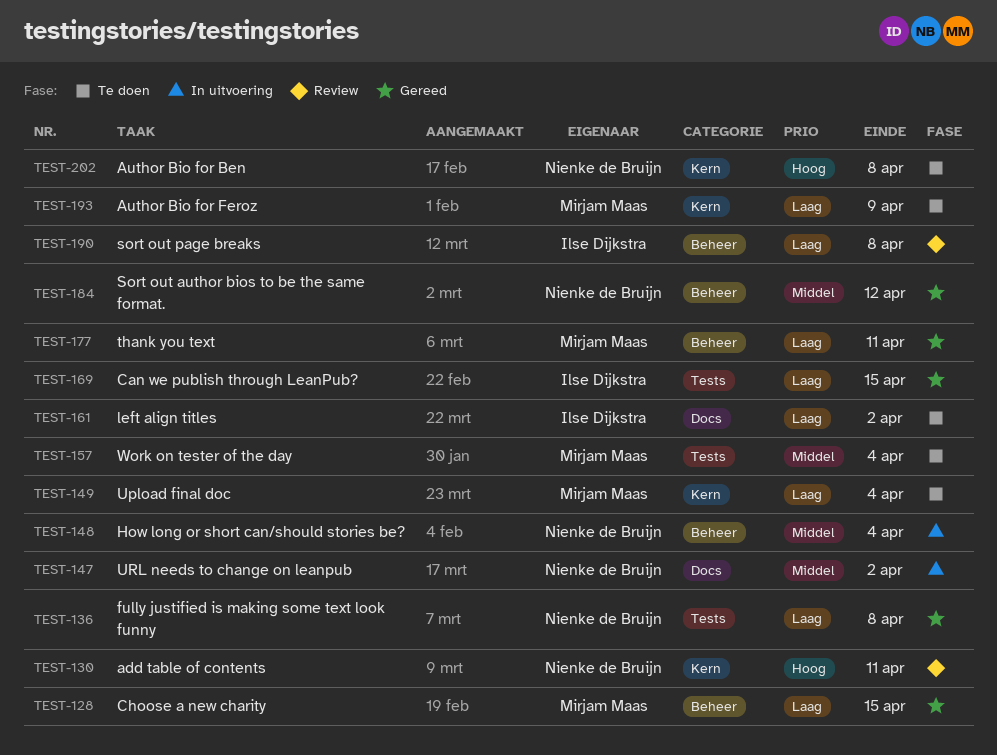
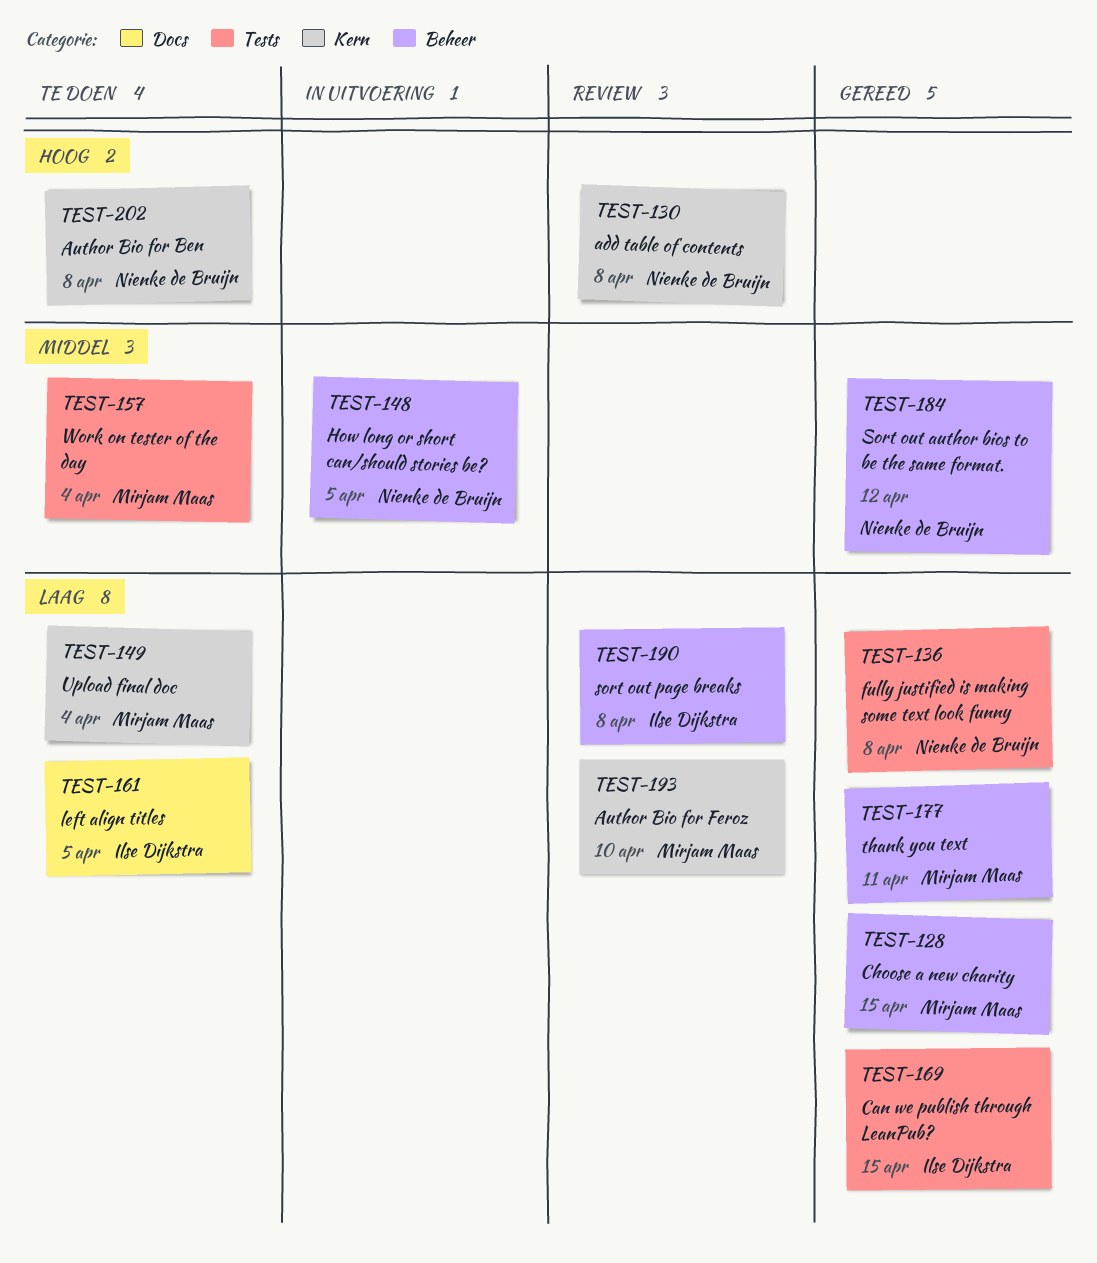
TEST-130, due: Apr 11 -> Apr 8
TEST-147: present -> none
TEST-148, due: Apr 4 -> Apr 5
TEST-161, due: Apr 2 -> Apr 5
TEST-193, status: Te doen -> Review
TEST-193, due: Apr 9 -> Apr 10

